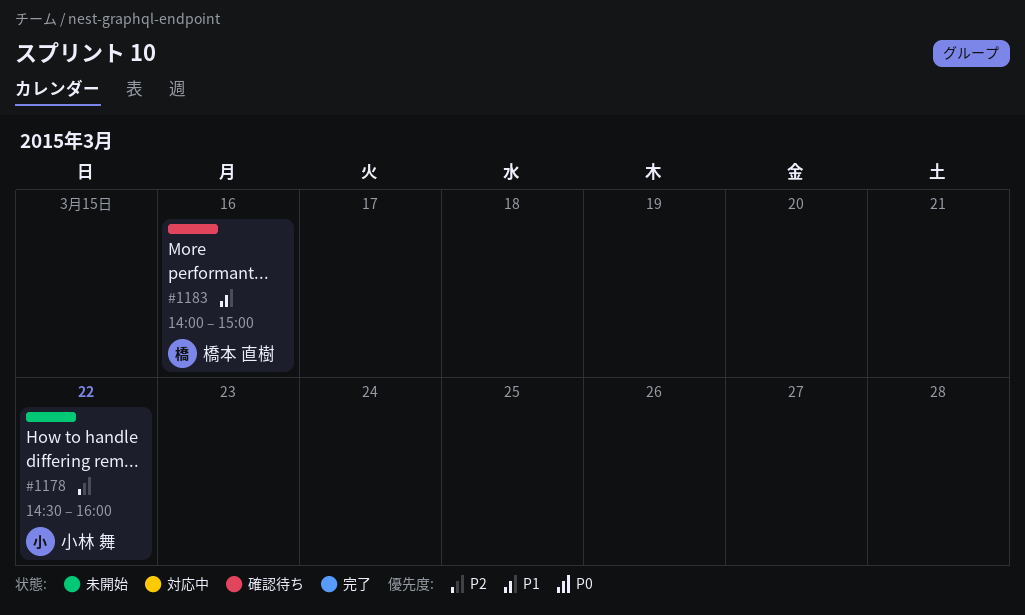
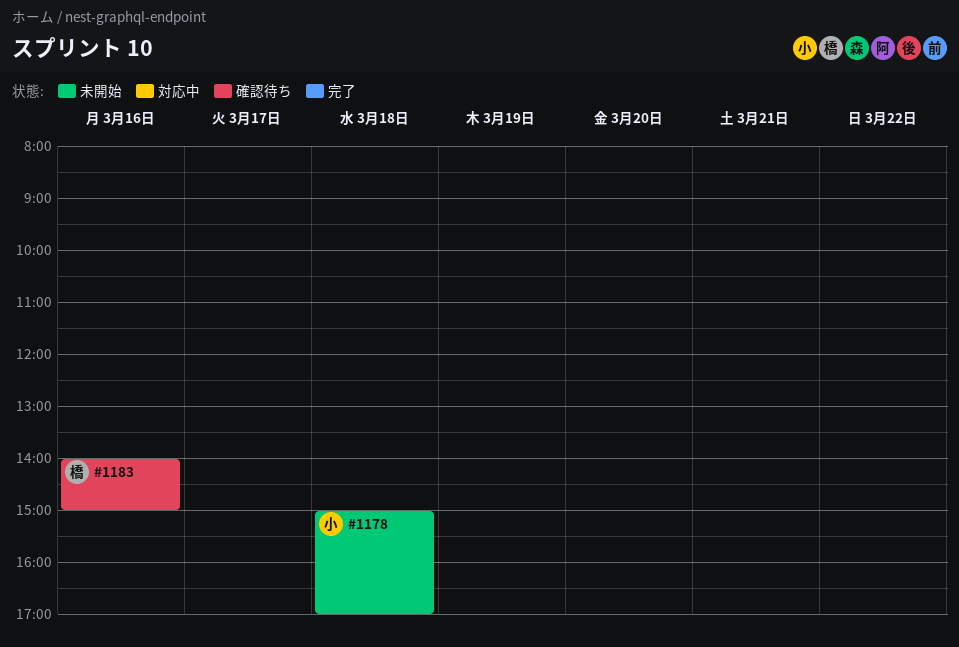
#1178, day: Mar 22 -> Mar 18
#1178, begins: 14:30 -> 15:00
#1178, ends: 16:00 -> 17:00

